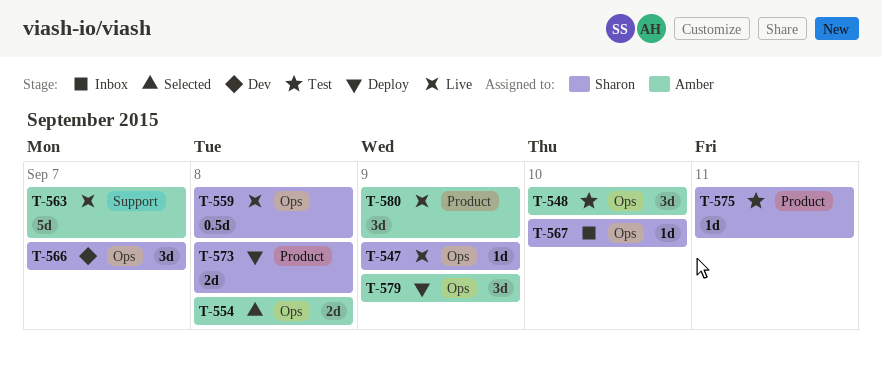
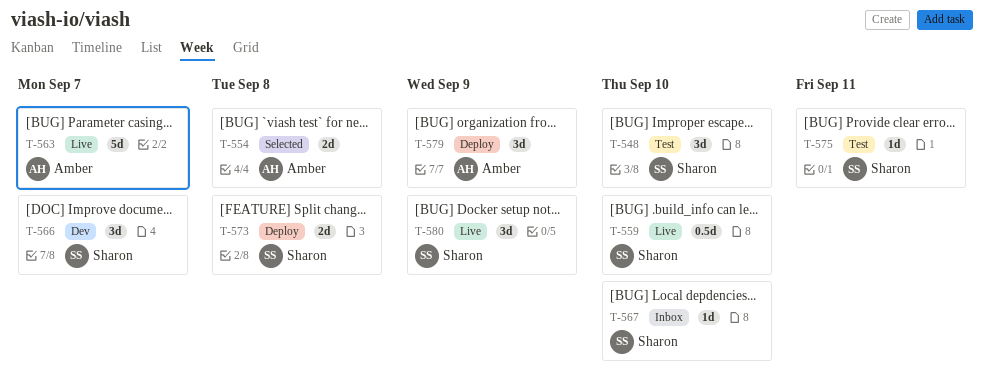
T-547: present -> none
T-548, owner: Amber -> Sharon
T-559, due: Sep 8 -> Sep 10
T-580, owner: Amber -> Sharon

